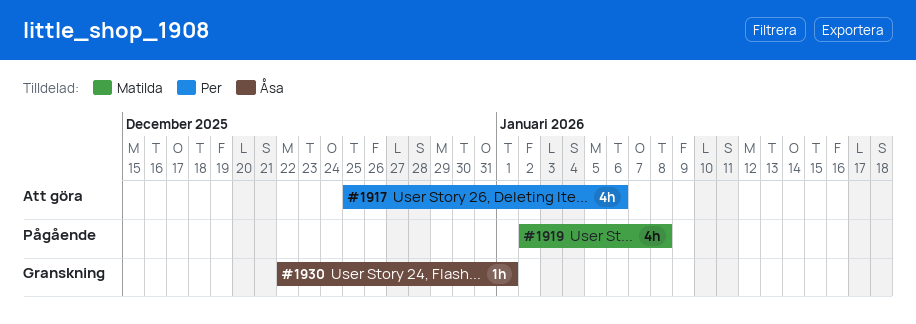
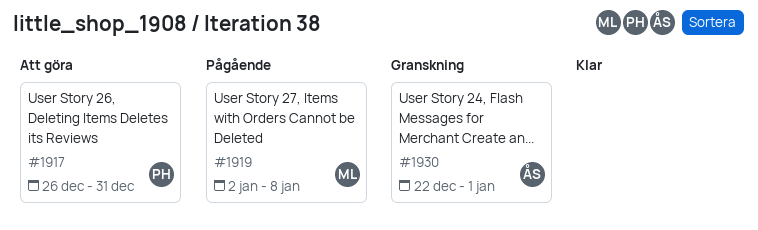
#1917, start: Dec 25 -> Dec 26
#1917, due: Jan 6 -> Dec 31

